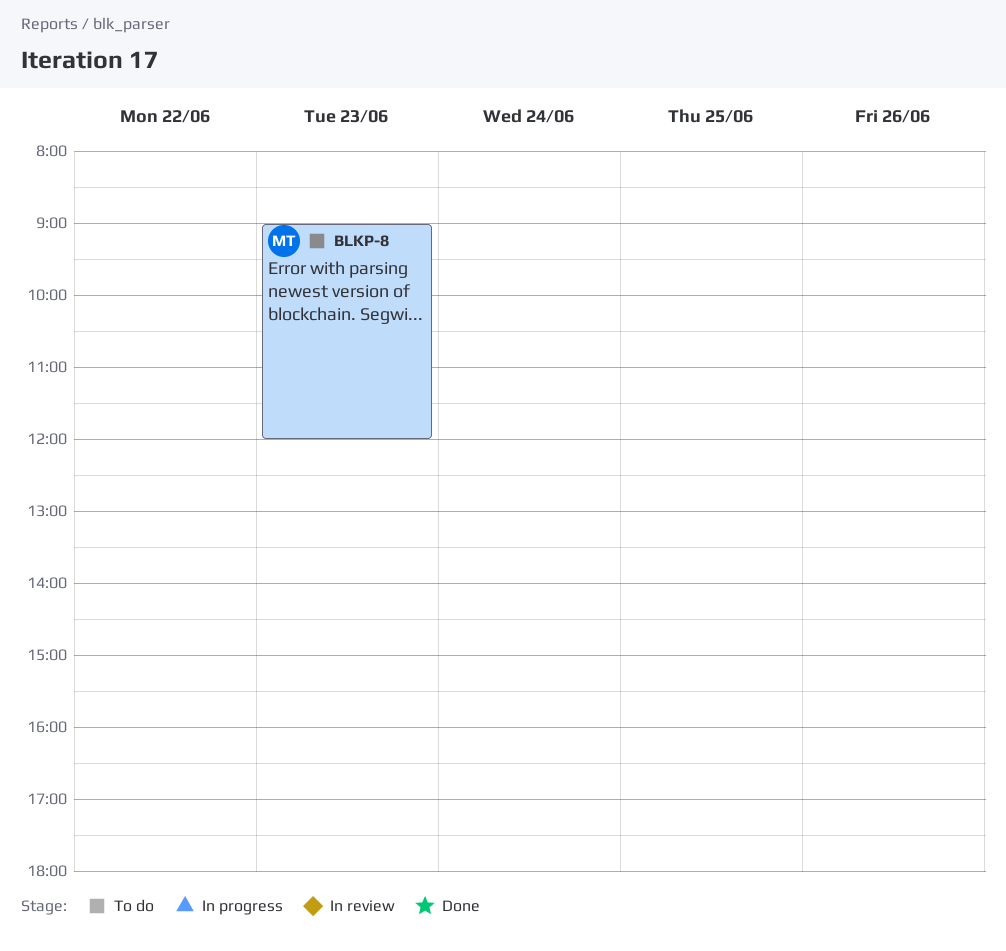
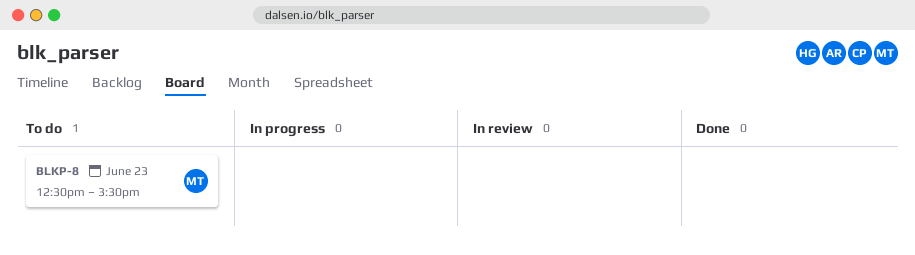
BLKP-8, begins: 09:00 -> 12:30
BLKP-8, ends: 12:00 -> 15:30

